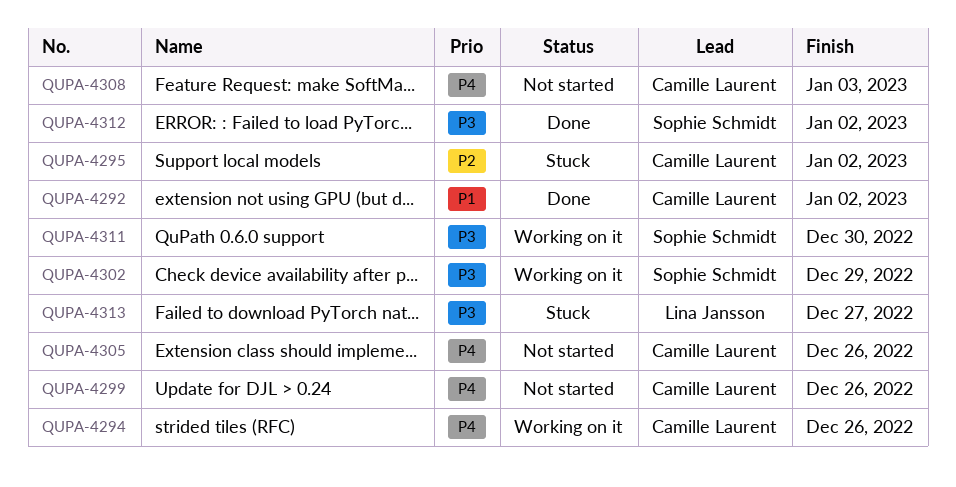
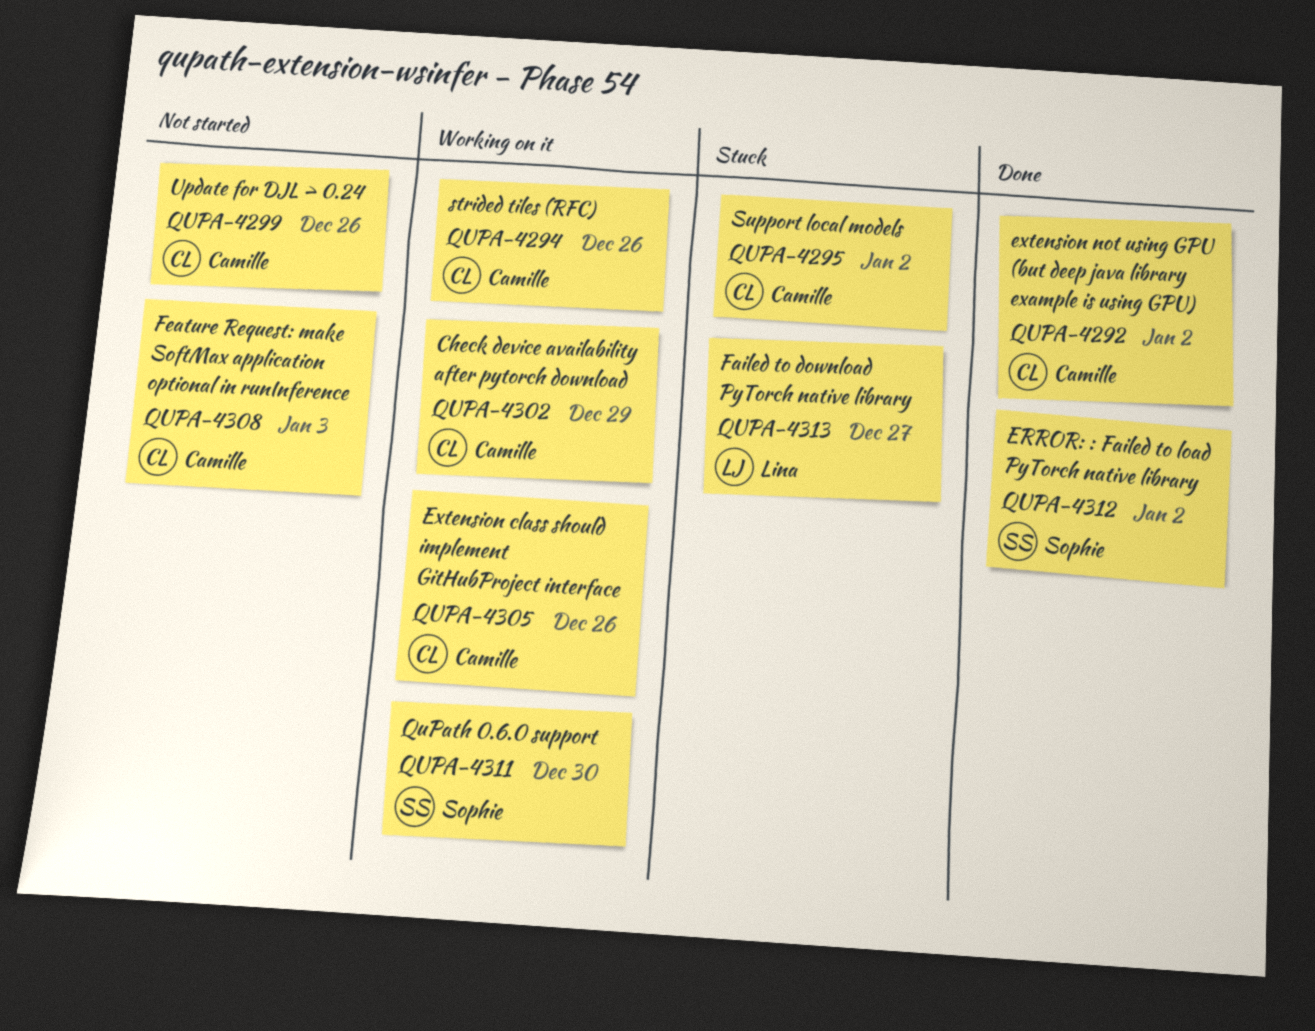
QUPA-4302, owner: Sophie Schmidt -> Camille Laurent
QUPA-4305, status: Not started -> Working on it

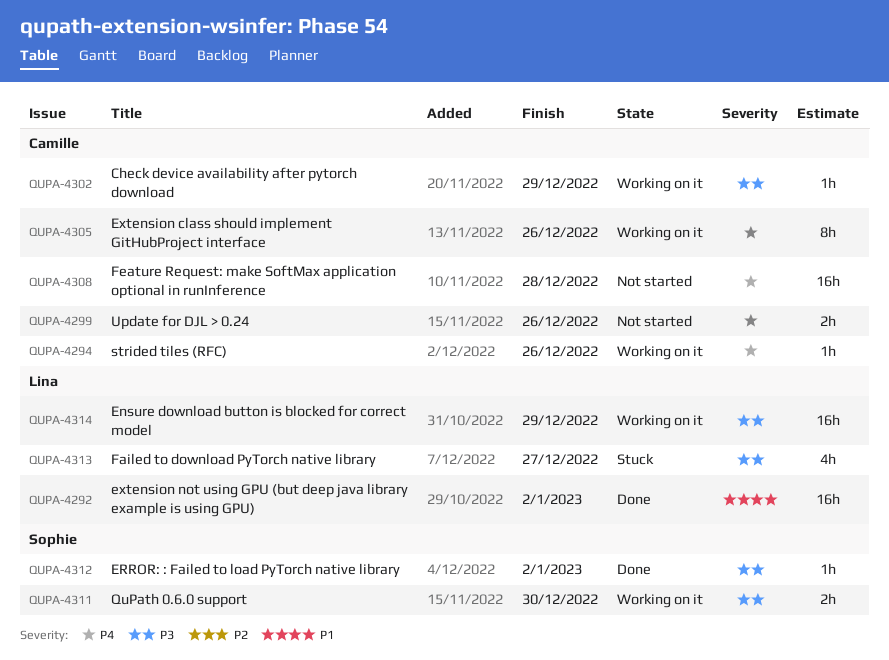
QUPA-4292, owner: Camille -> Lina
QUPA-4295: present -> none
QUPA-4308, due: Jan 3 -> Dec 28
QUPA-4314: none -> present

